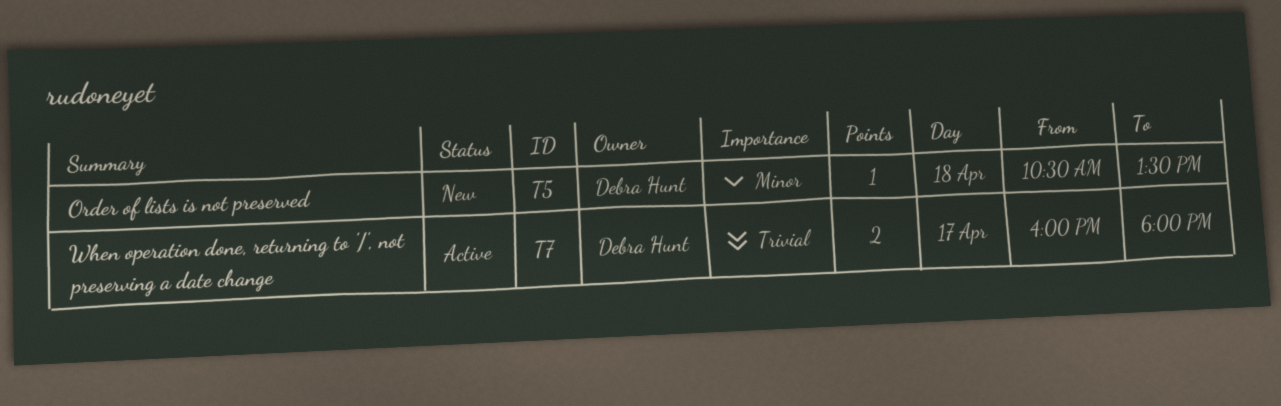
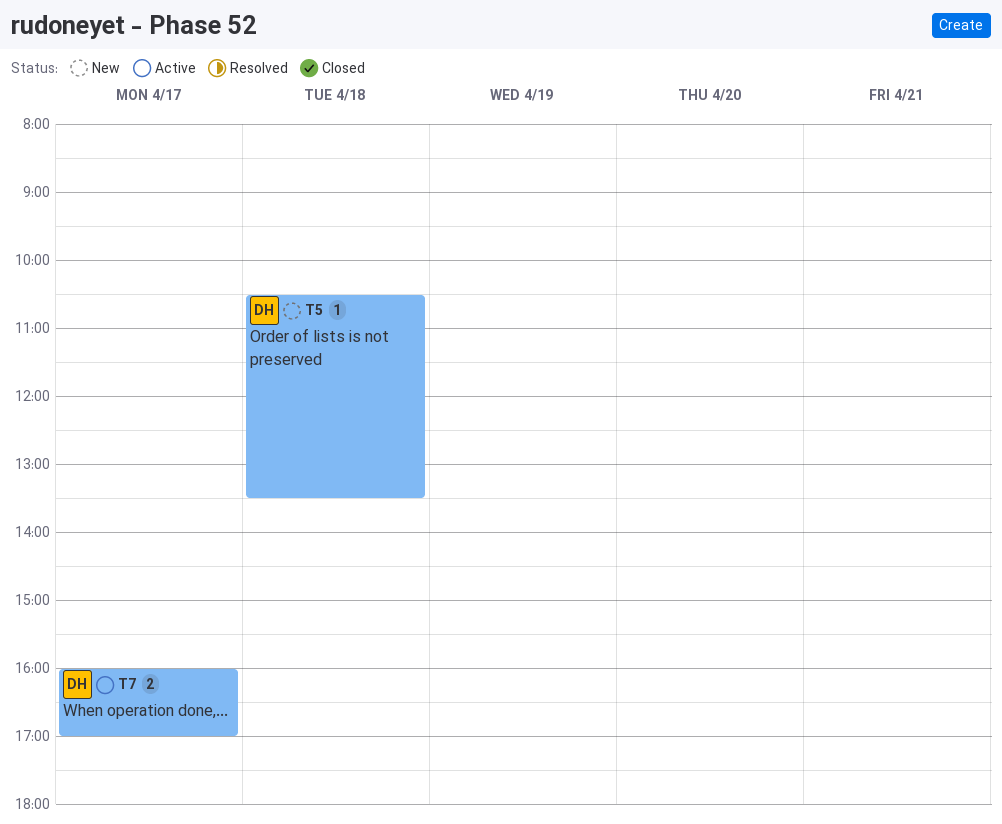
T7, ends: 18:00 -> 17:00

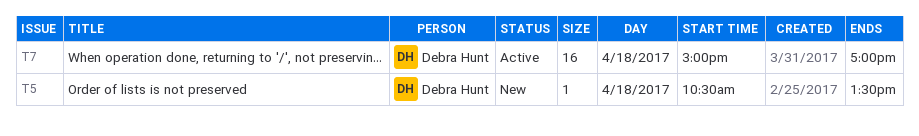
T7, estimate: 2 -> 16
T7, day: Apr 17 -> Apr 18
T7, begins: 16:00 -> 15:00

